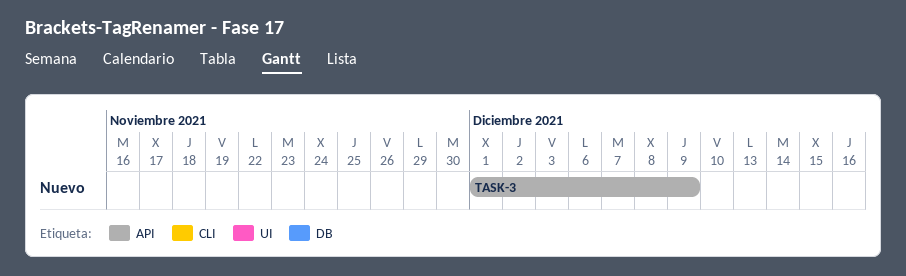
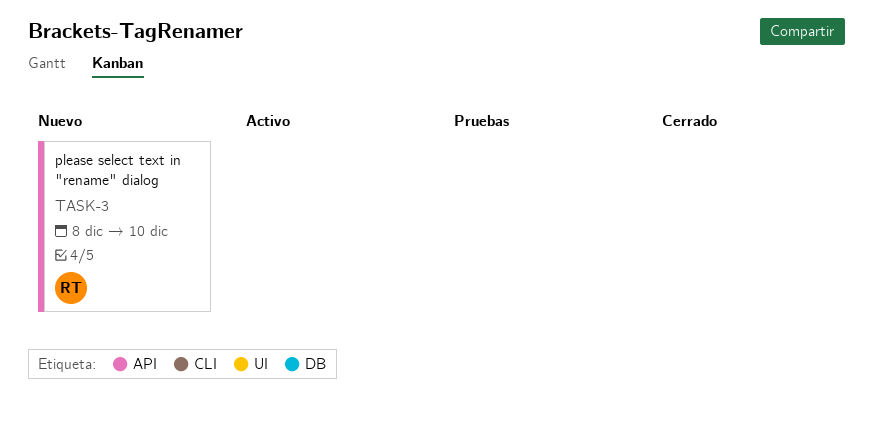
TASK-3, start: Dec 1 -> Dec 8
TASK-3, due: Dec 9 -> Dec 10

